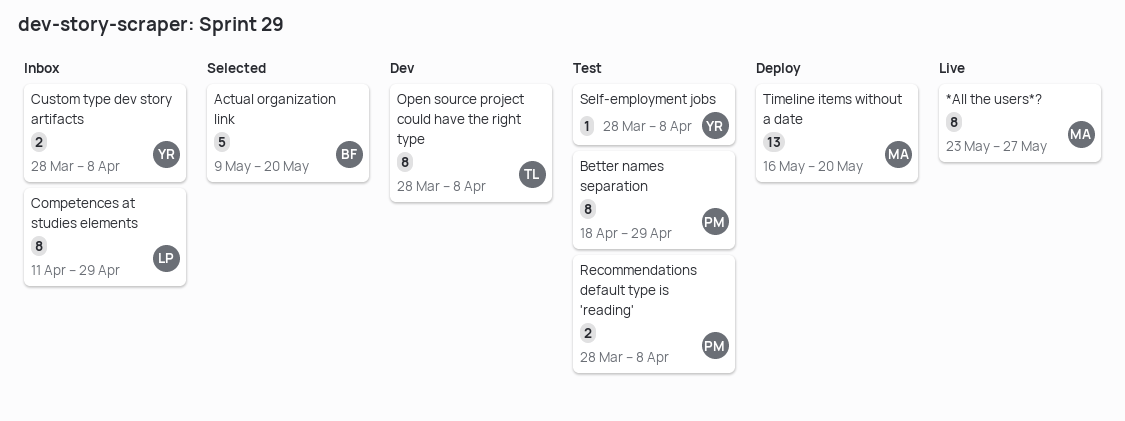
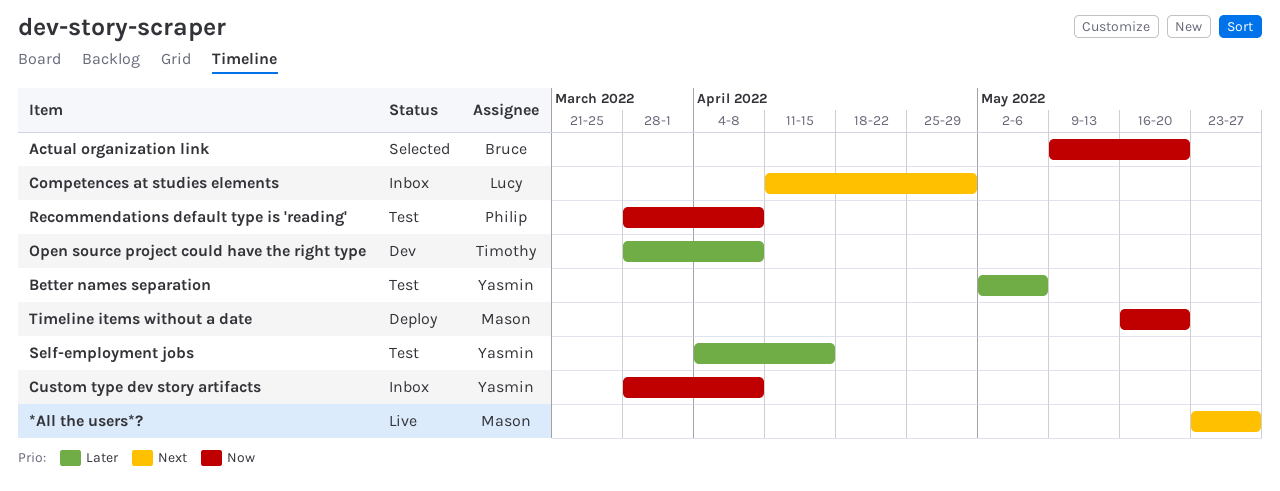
Better names separation, owner: Philip -> Yasmin
Better names separation, start: Apr 18 -> May 2
Better names separation, due: Apr 29 -> May 6
Self-employment jobs, start: Mar 28 -> Apr 4
Self-employment jobs, due: Apr 8 -> Apr 15

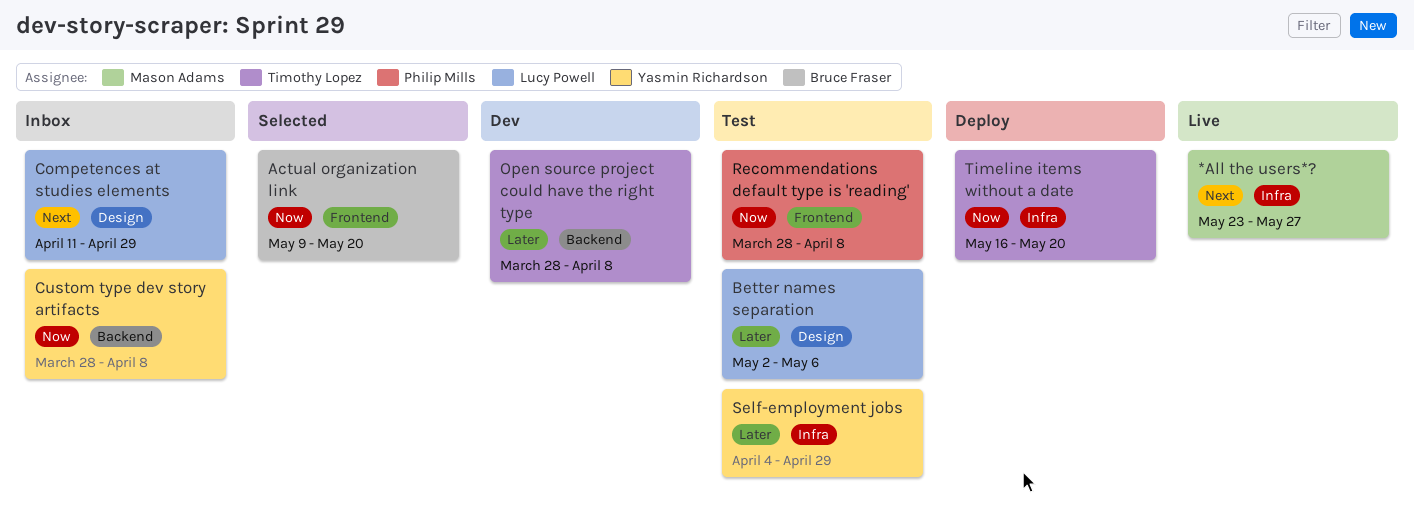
Better names separation, owner: Yasmin Richardson -> Lucy Powell
Self-employment jobs, due: Apr 15 -> Apr 29
Timeline items without a date, owner: Mason Adams -> Timothy Lopez

